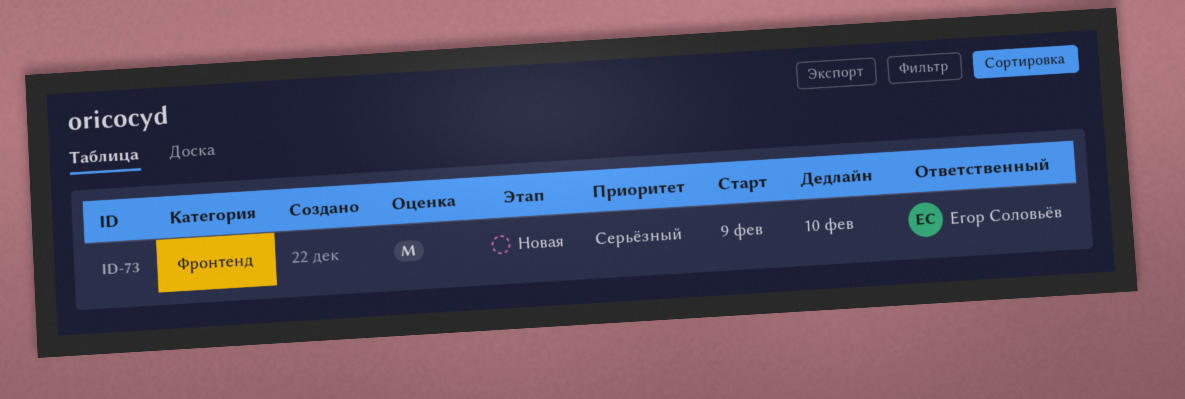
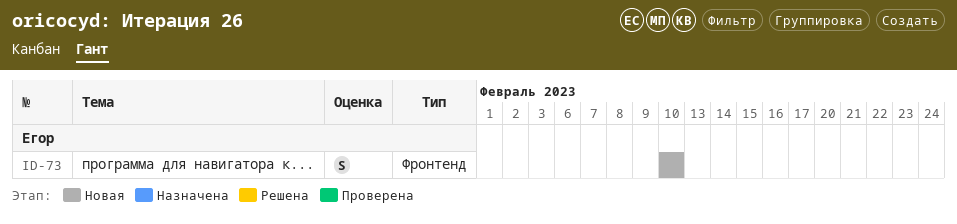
ID-73, estimate: M -> S
ID-73, start: Feb 9 -> Feb 10

